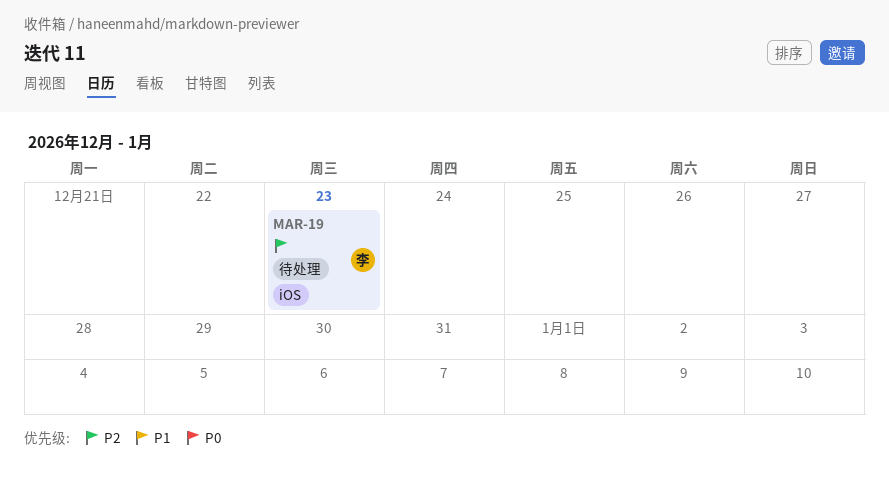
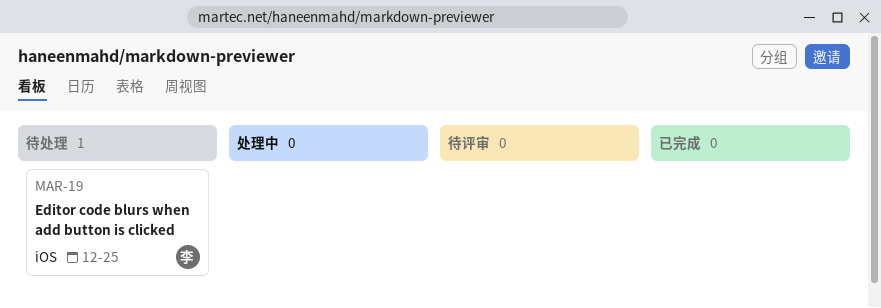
MAR-19, due: Dec 23 -> Dec 25

